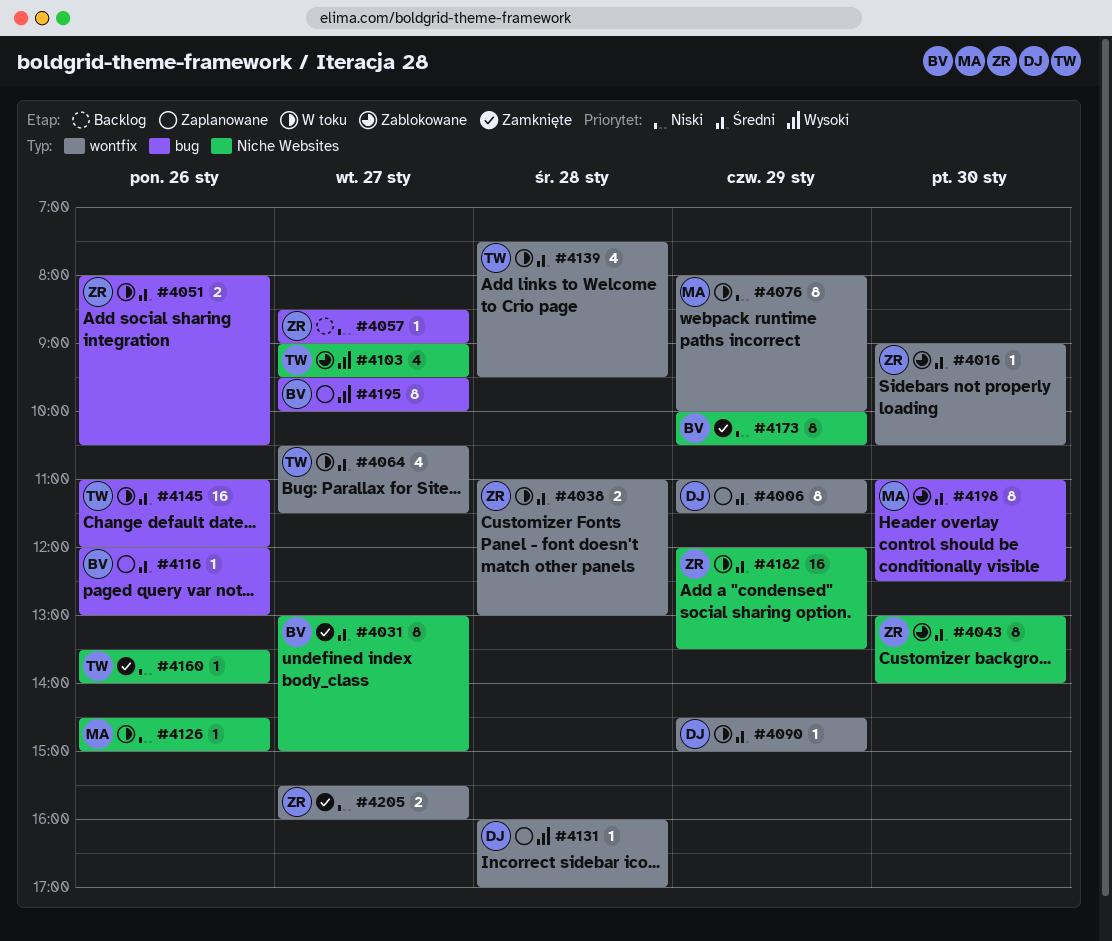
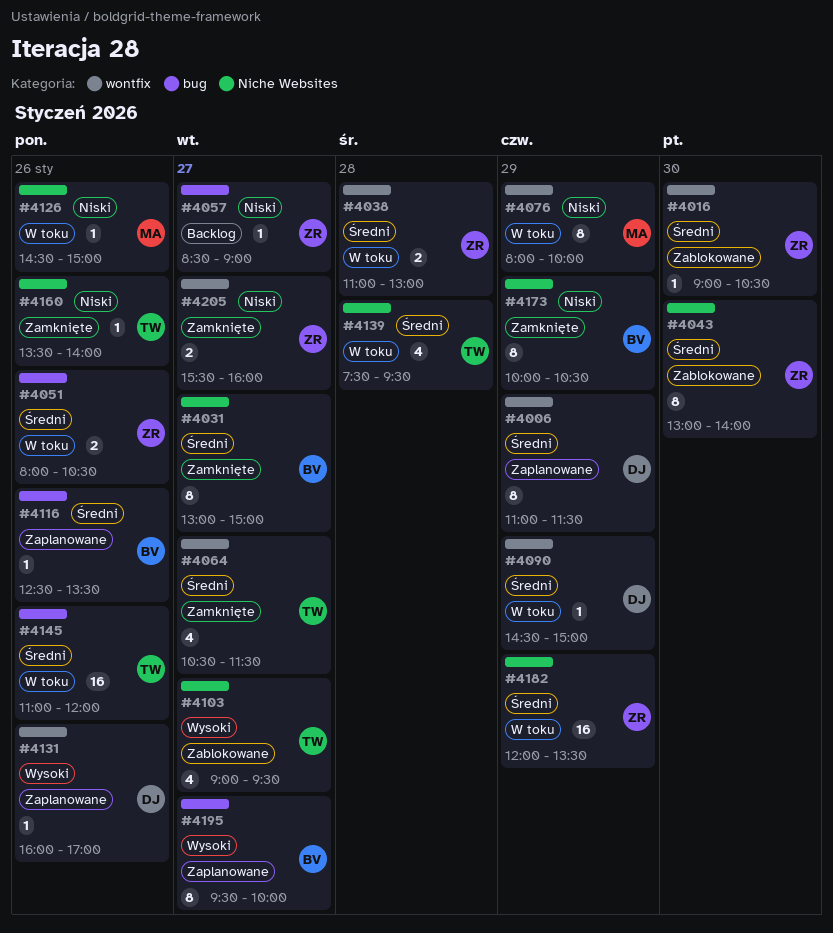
#4064, status: W toku -> Zamknięte
#4116, begins: 12:00 -> 12:30
#4116, ends: 13:00 -> 13:30
#4131, day: Jan 28 -> Jan 26
#4139, label: wontfix -> Niche Websites
#4198: present -> none

